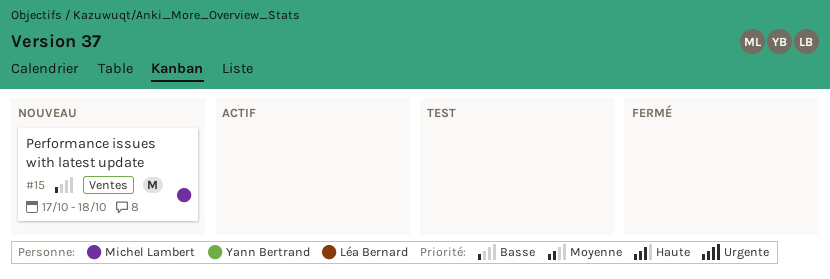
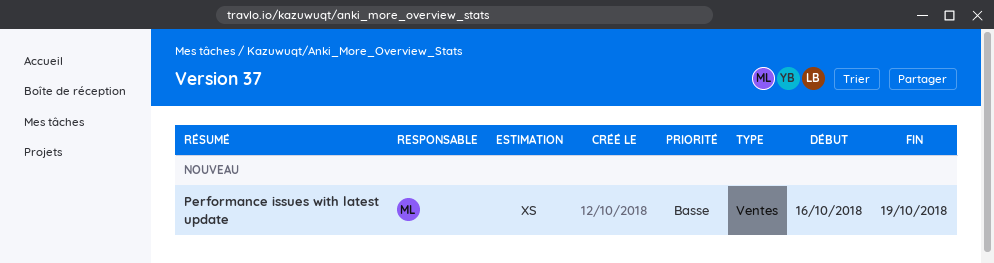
Performance issues with latest update, estimate: M -> XS
Performance issues with latest update, start: Oct 17 -> Oct 16
Performance issues with latest update, due: Oct 18 -> Oct 19

